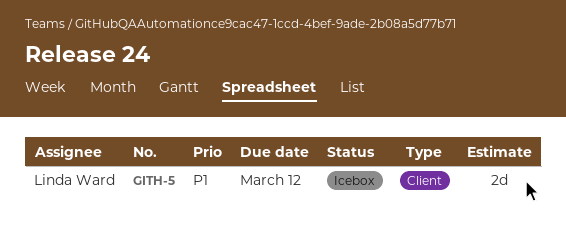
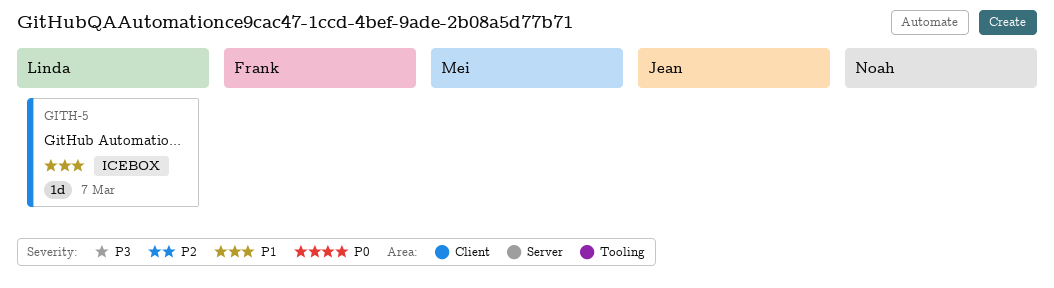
GITH-5, estimate: 2d -> 1d
GITH-5, due: Mar 12 -> Mar 7

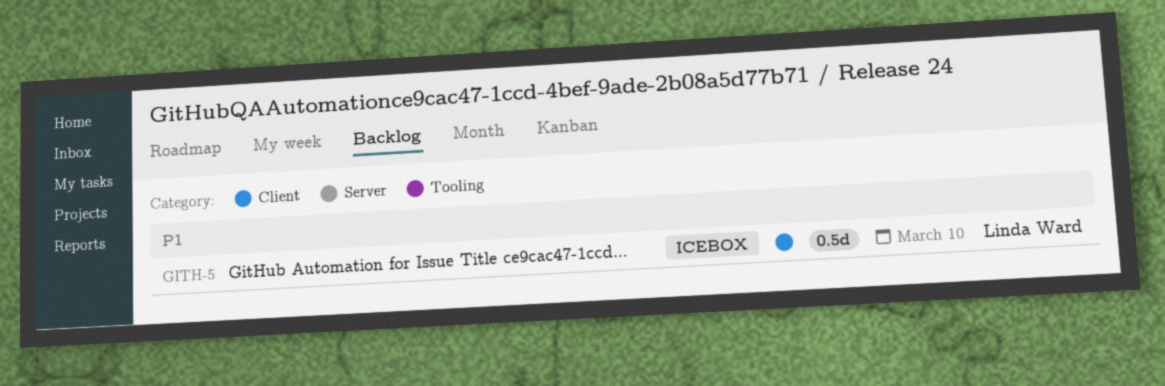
GITH-5, estimate: 1d -> 0.5d
GITH-5, due: Mar 7 -> Mar 10

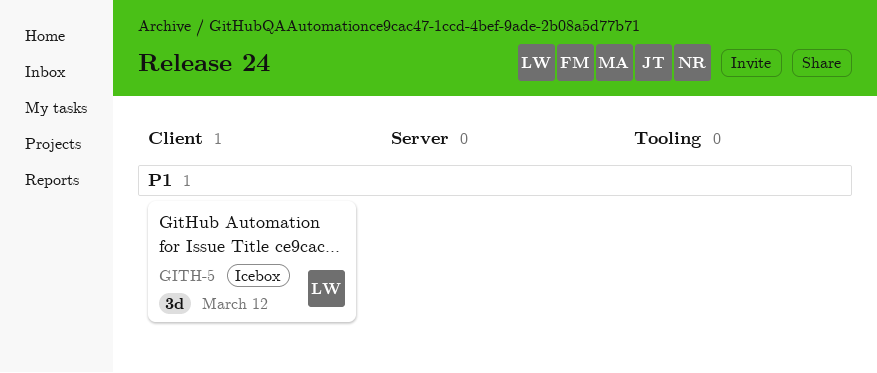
GITH-5, estimate: 0.5d -> 3d
GITH-5, due: Mar 10 -> Mar 12

